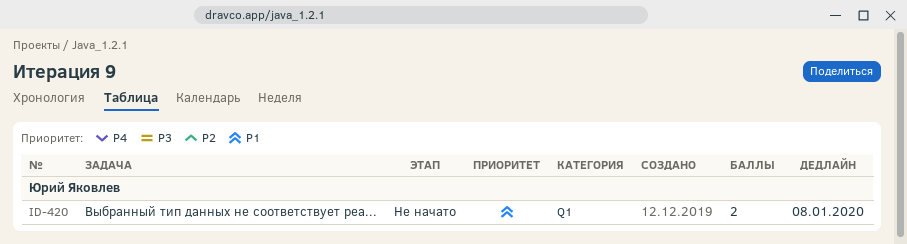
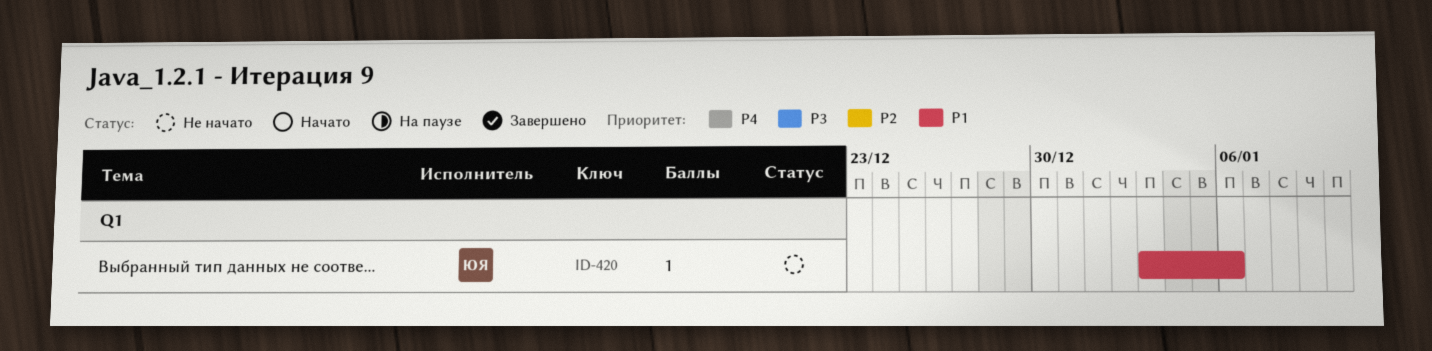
ID-420, estimate: 2 -> 1
ID-420, due: Jan 8 -> Jan 6

